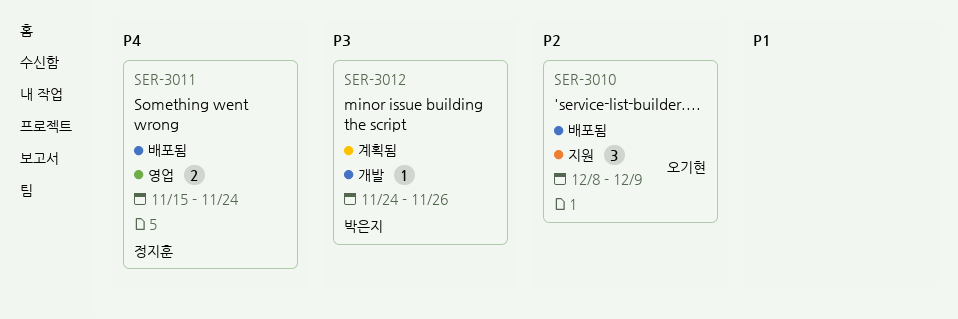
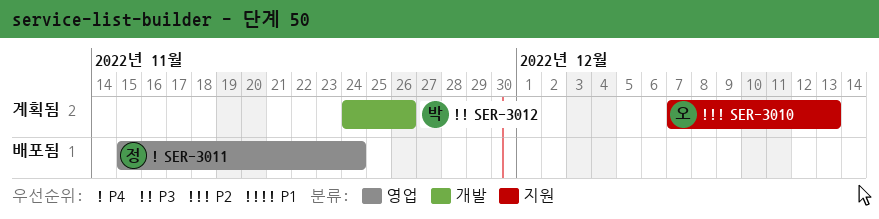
SER-3010, status: 배포됨 -> 계획됨
SER-3010, start: Dec 8 -> Dec 7
SER-3010, due: Dec 9 -> Dec 13

